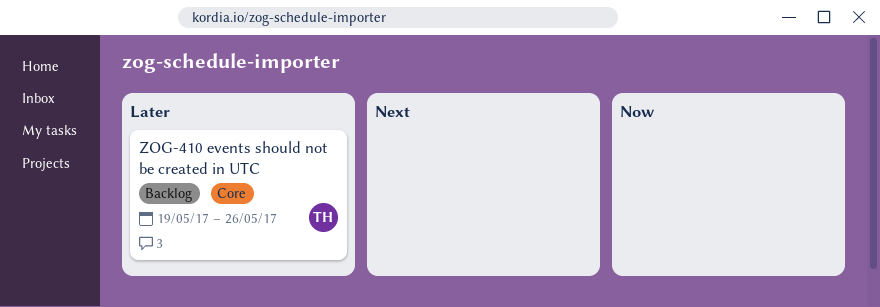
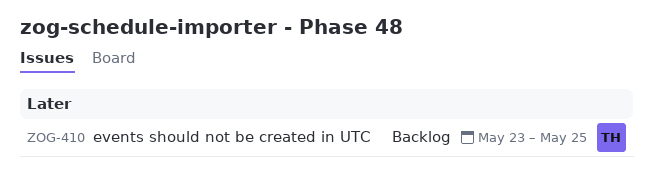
ZOG-410, start: May 19 -> May 23
ZOG-410, due: May 26 -> May 25

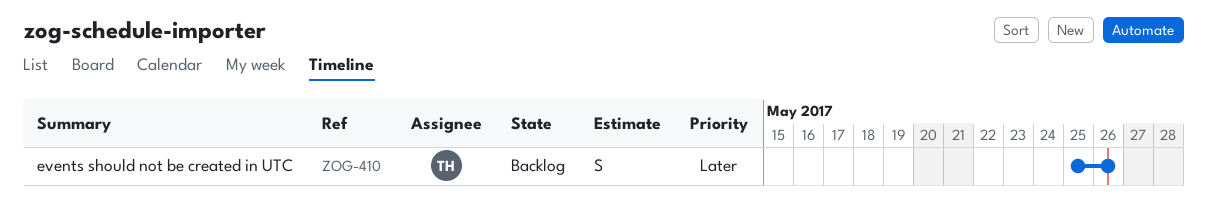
ZOG-410, start: May 23 -> May 25
ZOG-410, due: May 25 -> May 26

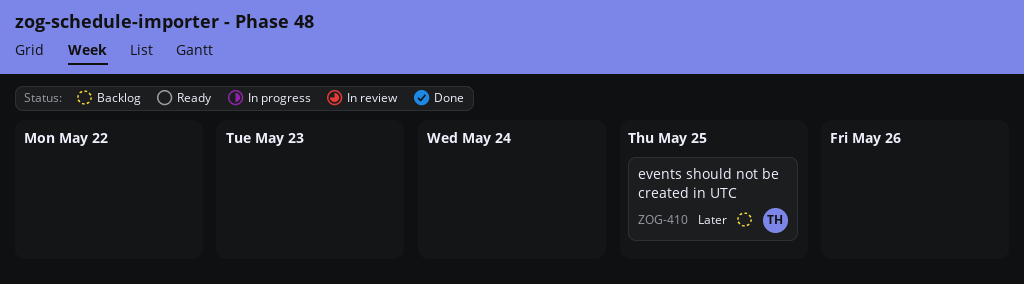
ZOG-410, due: May 26 -> May 25

